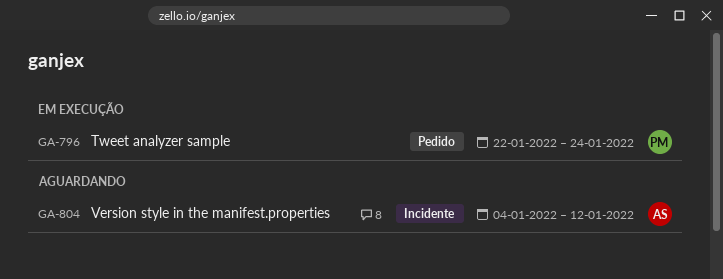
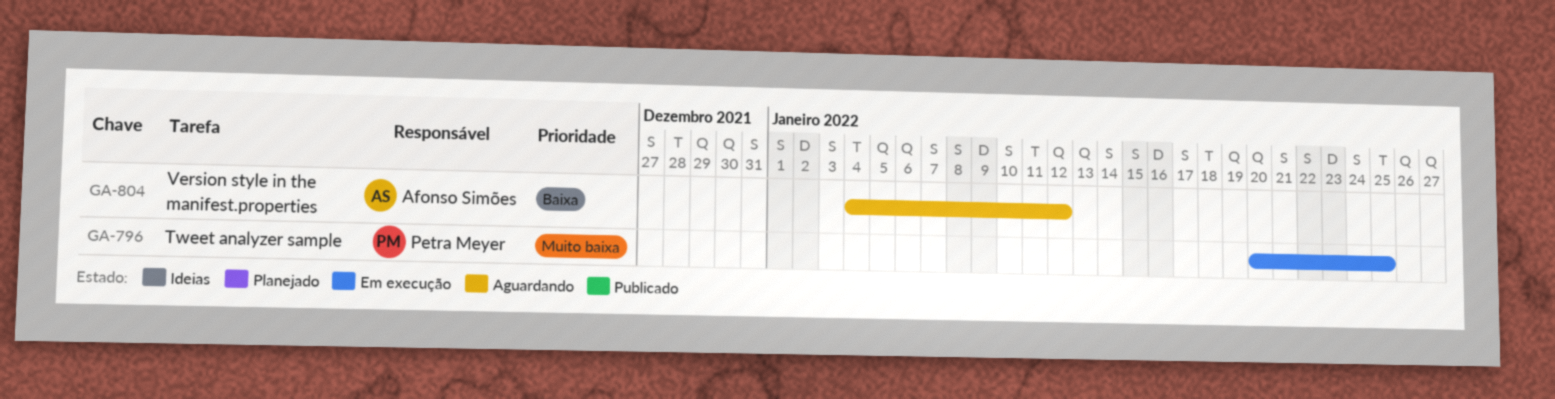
GA-796, start: Jan 22 -> Jan 20
GA-796, due: Jan 24 -> Jan 25

